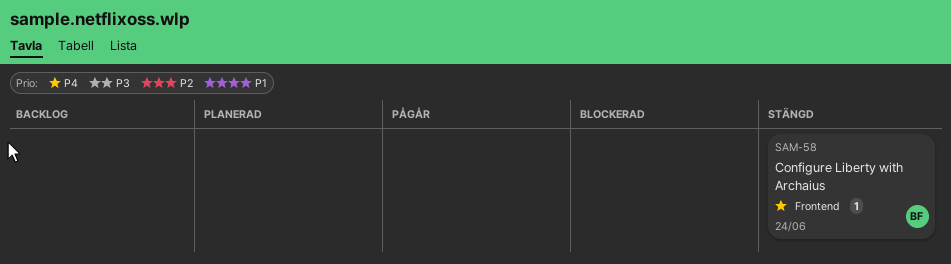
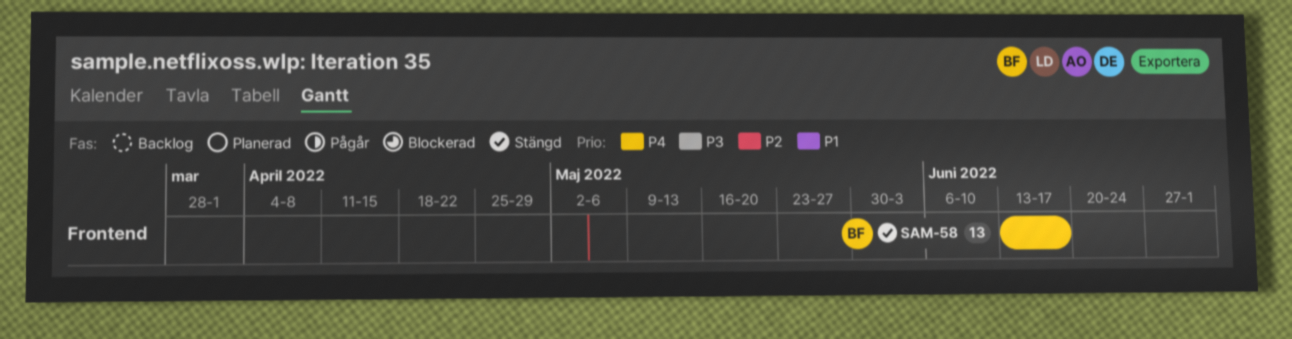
SAM-58, estimate: 1 -> 13
SAM-58, due: Jun 24 -> Jun 17

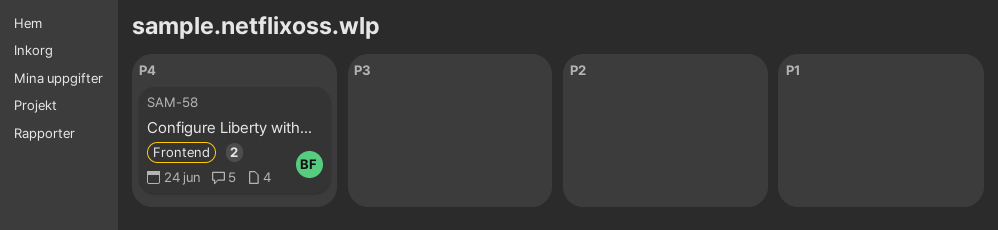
SAM-58, estimate: 13 -> 2
SAM-58, due: Jun 17 -> Jun 24

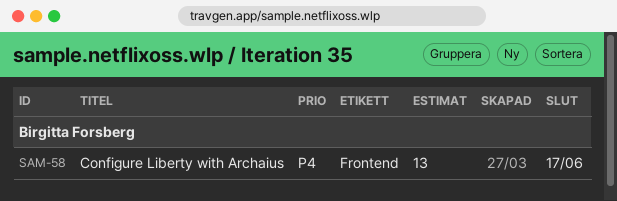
SAM-58, estimate: 2 -> 13
SAM-58, due: Jun 24 -> Jun 17

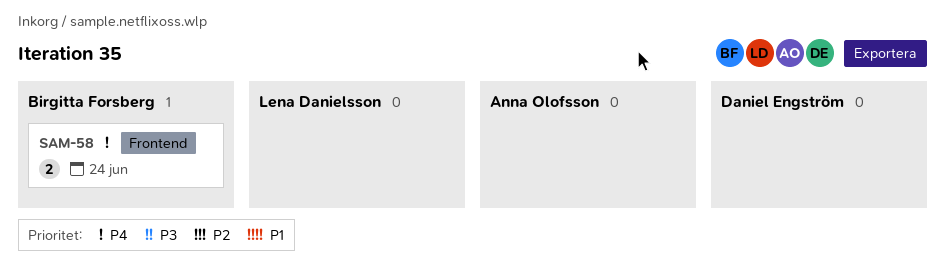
SAM-58, estimate: 13 -> 2
SAM-58, due: Jun 17 -> Jun 24

